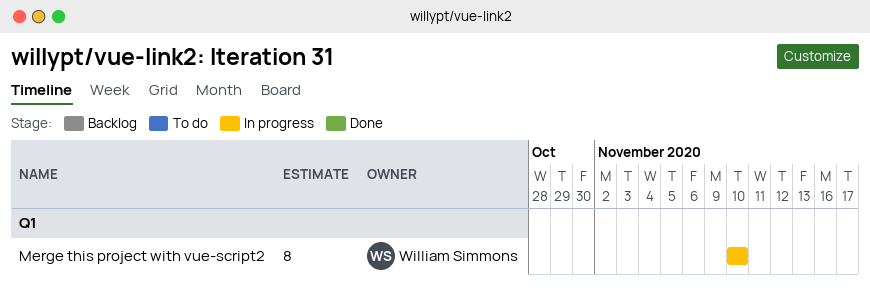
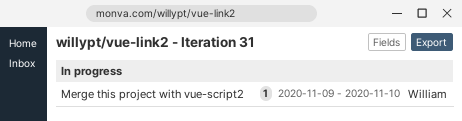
Merge this project with vue-script2, estimate: 8 -> 1
Merge this project with vue-script2, start: Nov 10 -> Nov 9

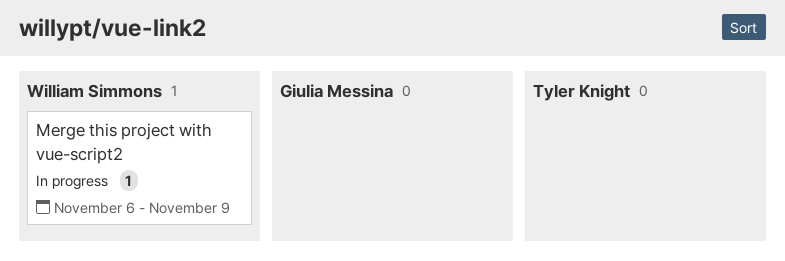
Merge this project with vue-script2, start: Nov 9 -> Nov 6
Merge this project with vue-script2, due: Nov 10 -> Nov 9

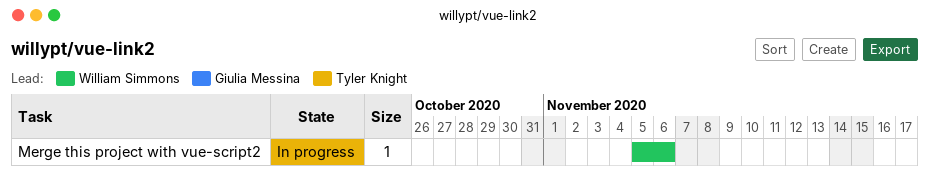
Merge this project with vue-script2, start: Nov 6 -> Nov 5
Merge this project with vue-script2, due: Nov 9 -> Nov 6

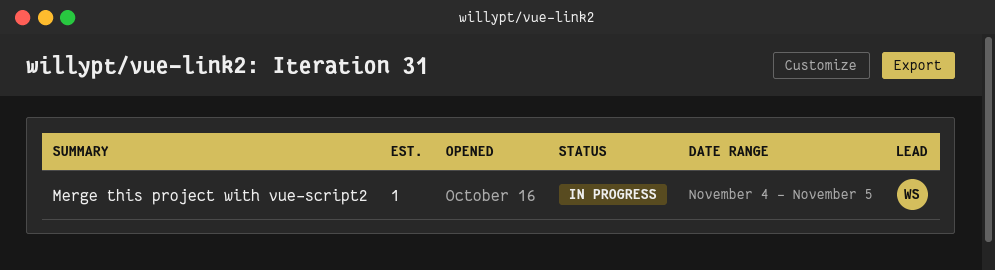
Merge this project with vue-script2, start: Nov 5 -> Nov 4
Merge this project with vue-script2, due: Nov 6 -> Nov 5

